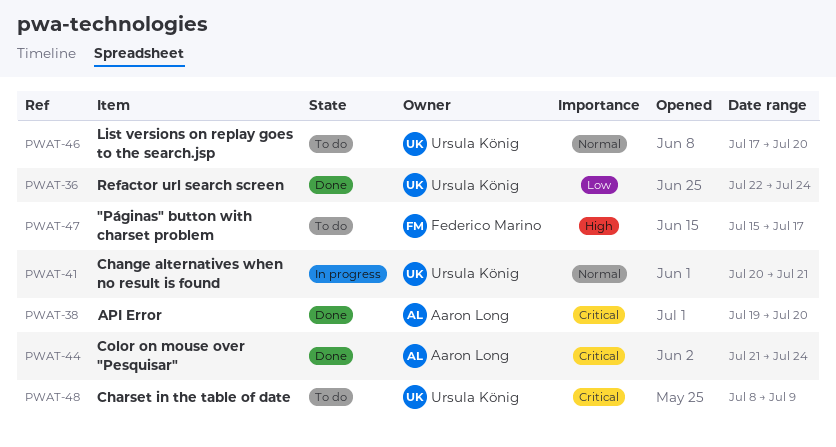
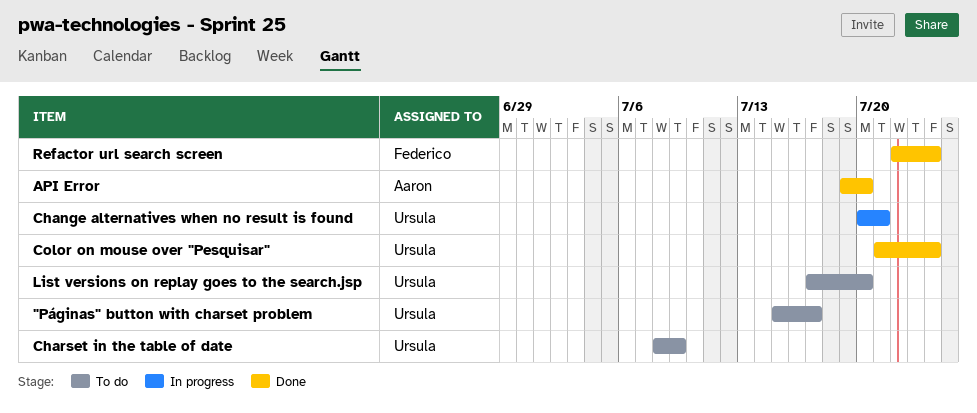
"Páginas" button with charset problem, owner: Federico Marino -> Ursula König
Color on mouse over "Pesquisar", owner: Aaron Long -> Ursula König
Refactor url search screen, owner: Ursula König -> Federico Marino

